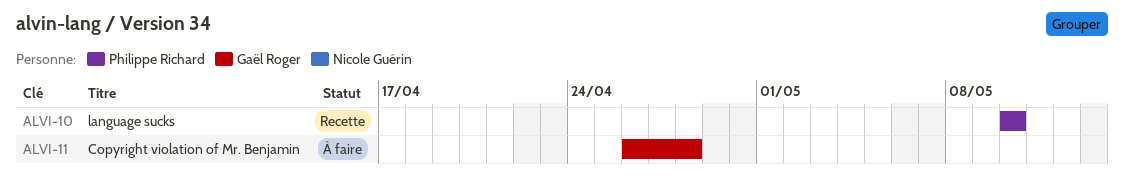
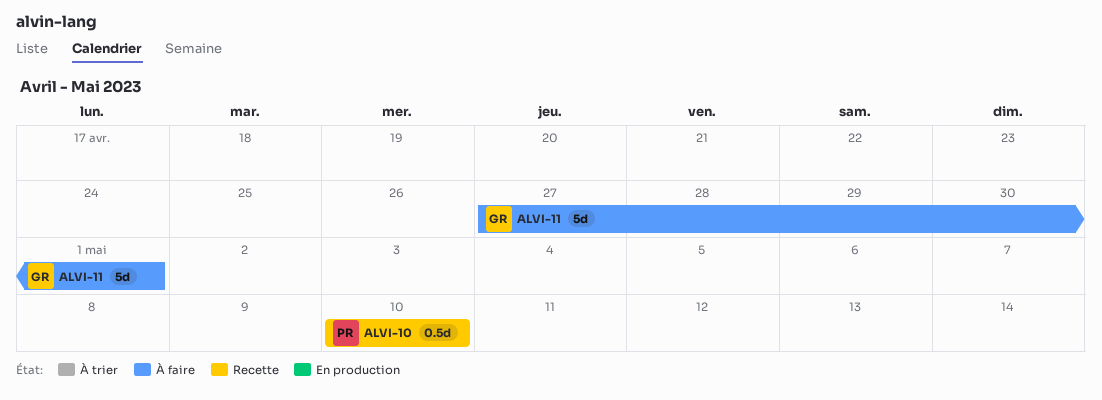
ALVI-11, start: Apr 26 -> Apr 27
ALVI-11, due: Apr 28 -> May 1

